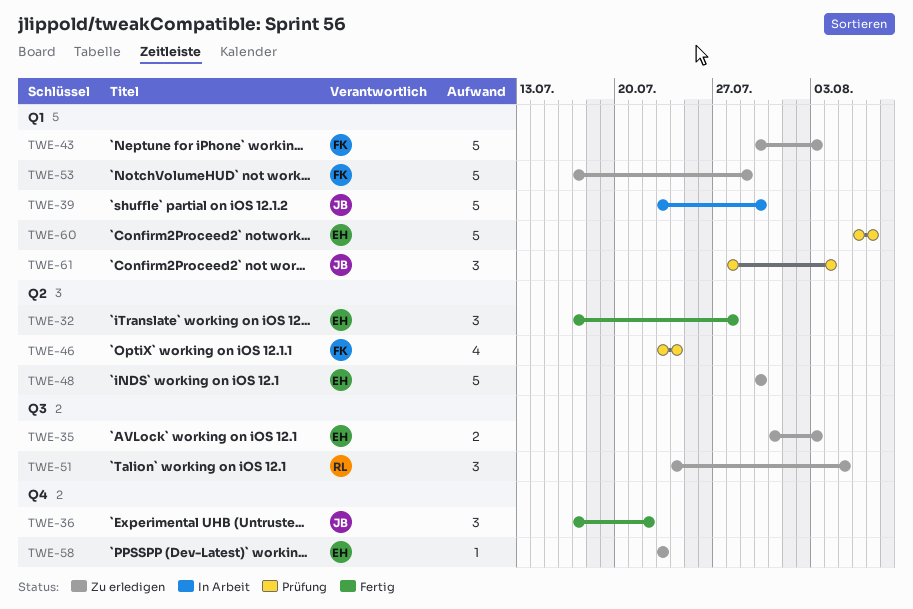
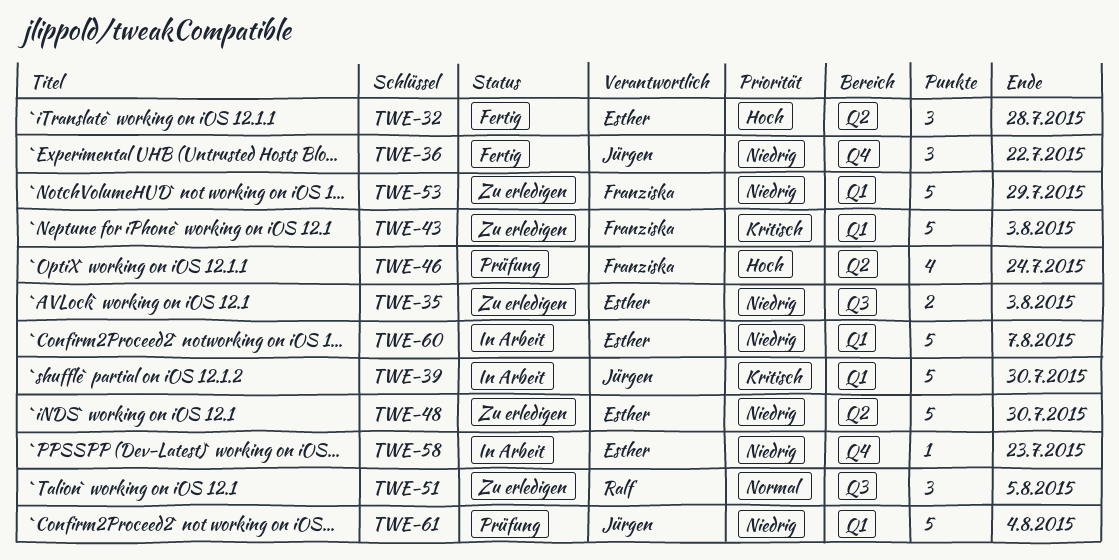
TWE-58, status: Zu erledigen -> In Arbeit
TWE-60, status: Prüfung -> In Arbeit
TWE-61, estimate: 3 -> 5

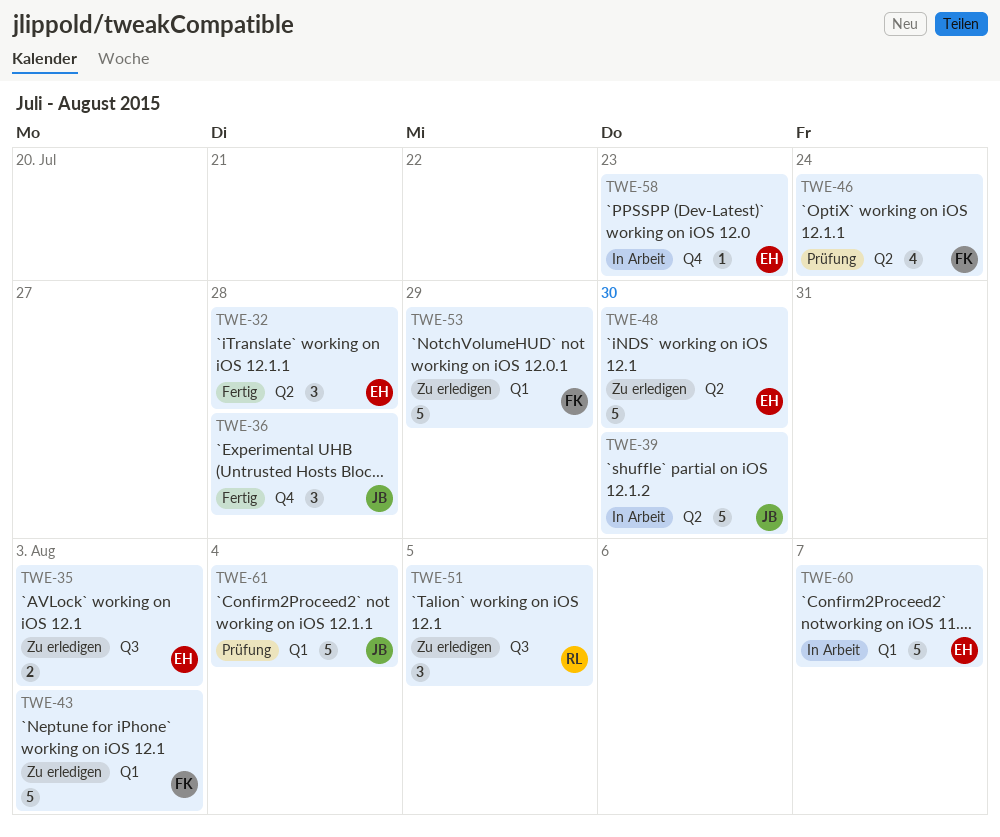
TWE-36, due: Jul 22 -> Jul 28
TWE-39, label: Q1 -> Q2

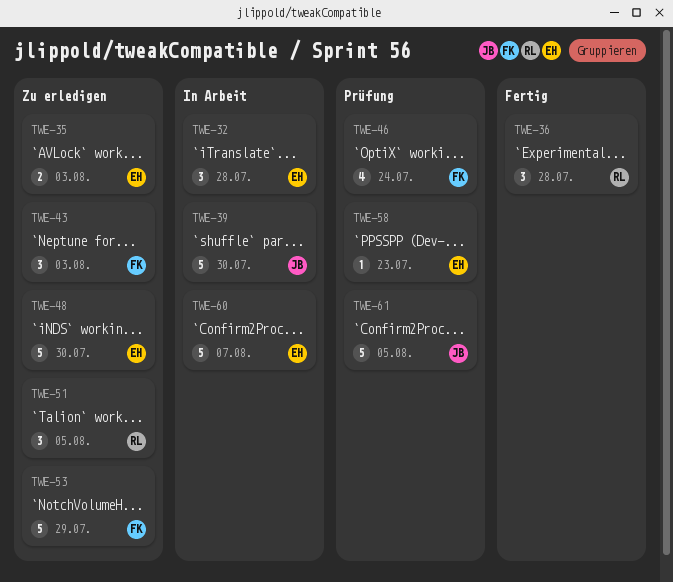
TWE-32, status: Fertig -> In Arbeit
TWE-36, owner: JB -> RL
TWE-43, estimate: 5 -> 3
TWE-58, status: In Arbeit -> Prüfung
TWE-61, due: Aug 4 -> Aug 5

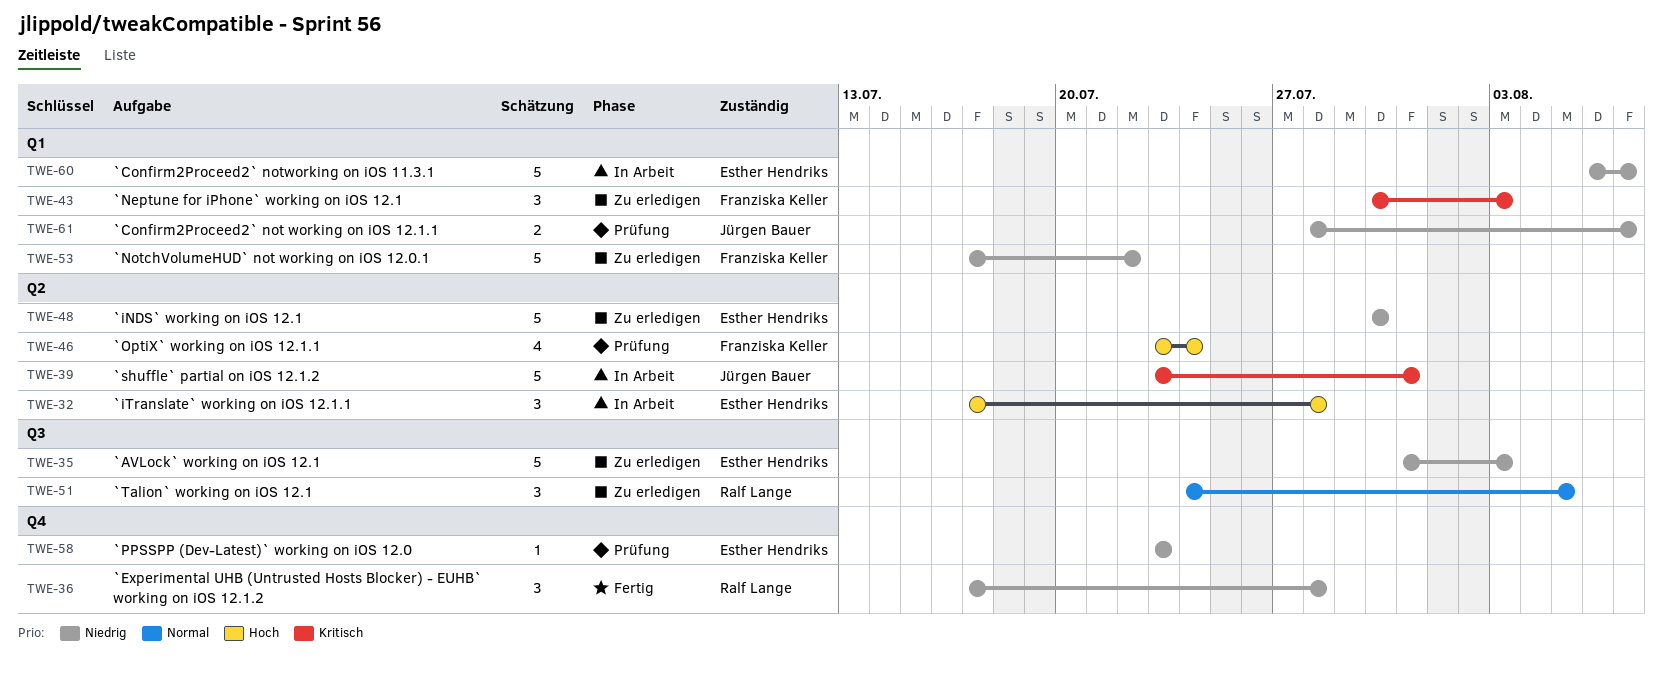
TWE-35, estimate: 2 -> 5
TWE-39, due: Jul 30 -> Jul 31
TWE-53, due: Jul 29 -> Jul 22
TWE-61, estimate: 5 -> 2
TWE-61, due: Aug 5 -> Aug 7

